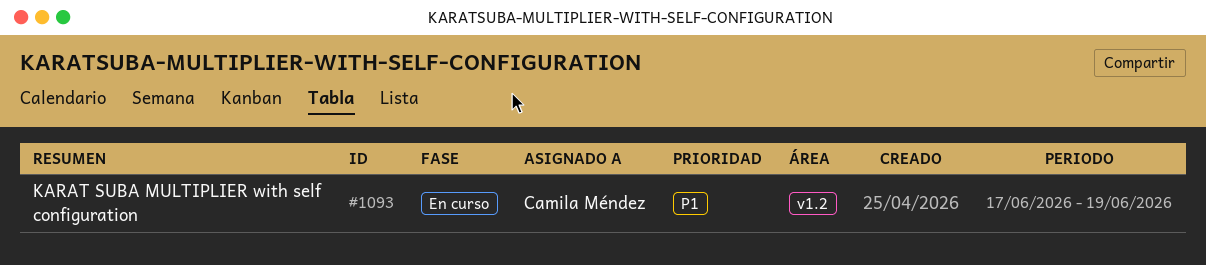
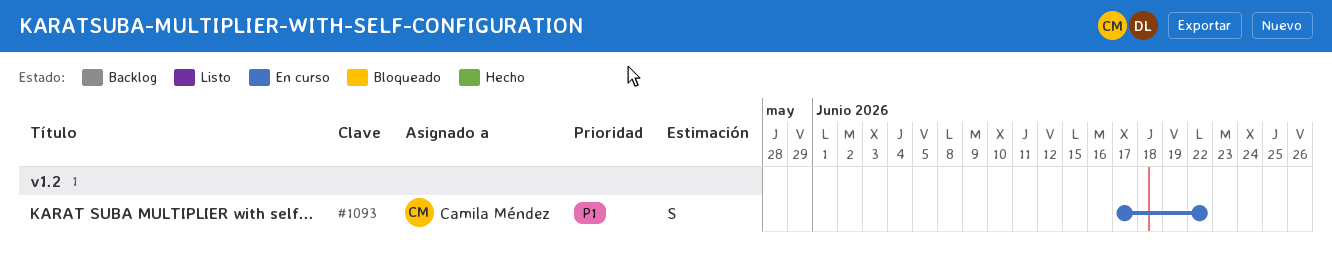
#1093, due: Jun 19 -> Jun 22

